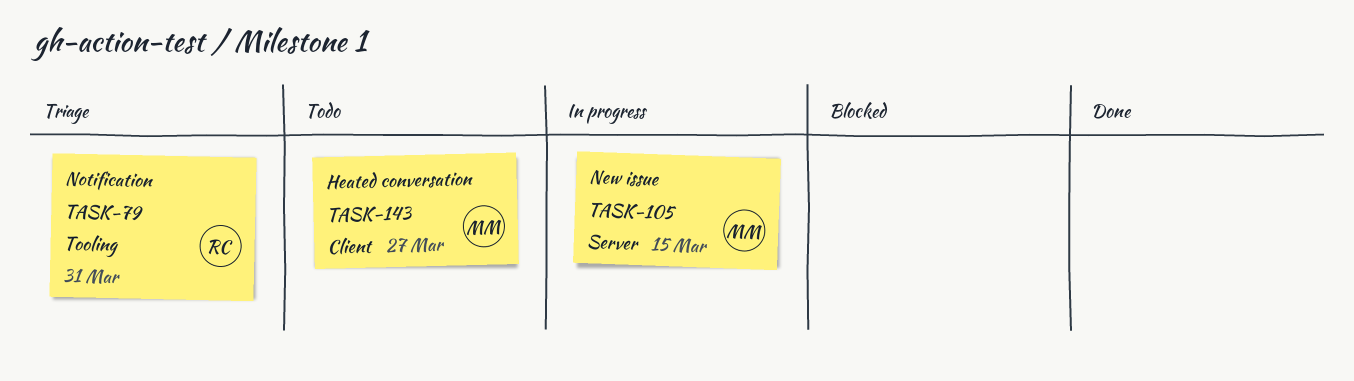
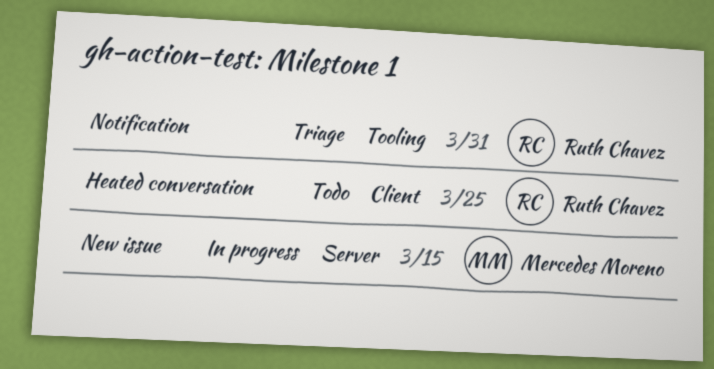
Heated conversation, owner: Mercedes Moreno -> Ruth Chavez
Heated conversation, due: Mar 27 -> Mar 25

